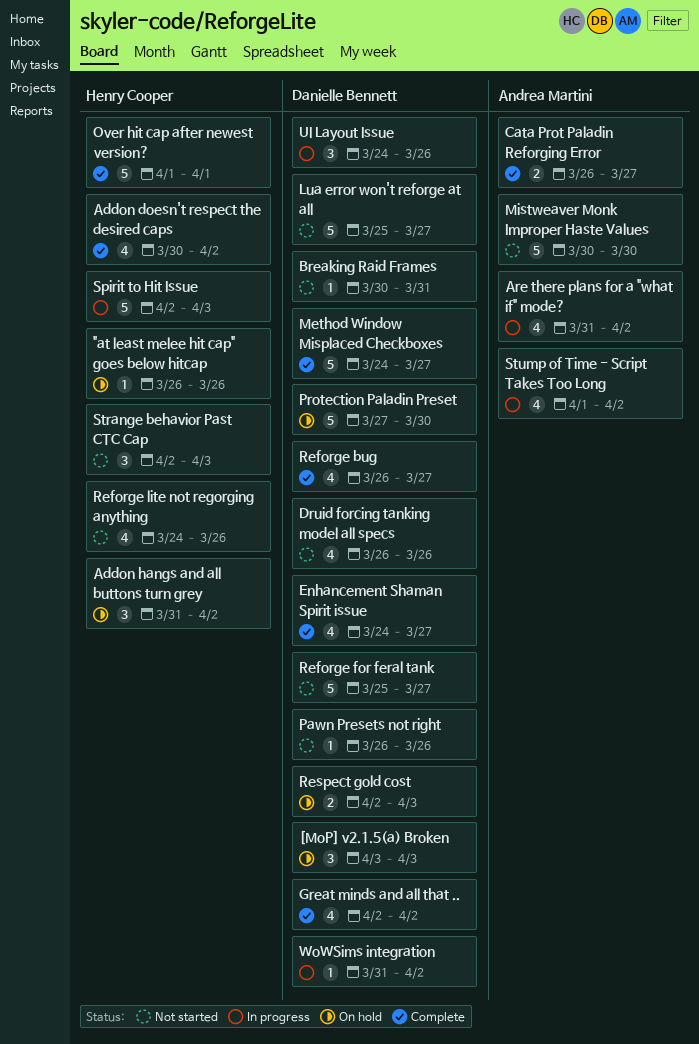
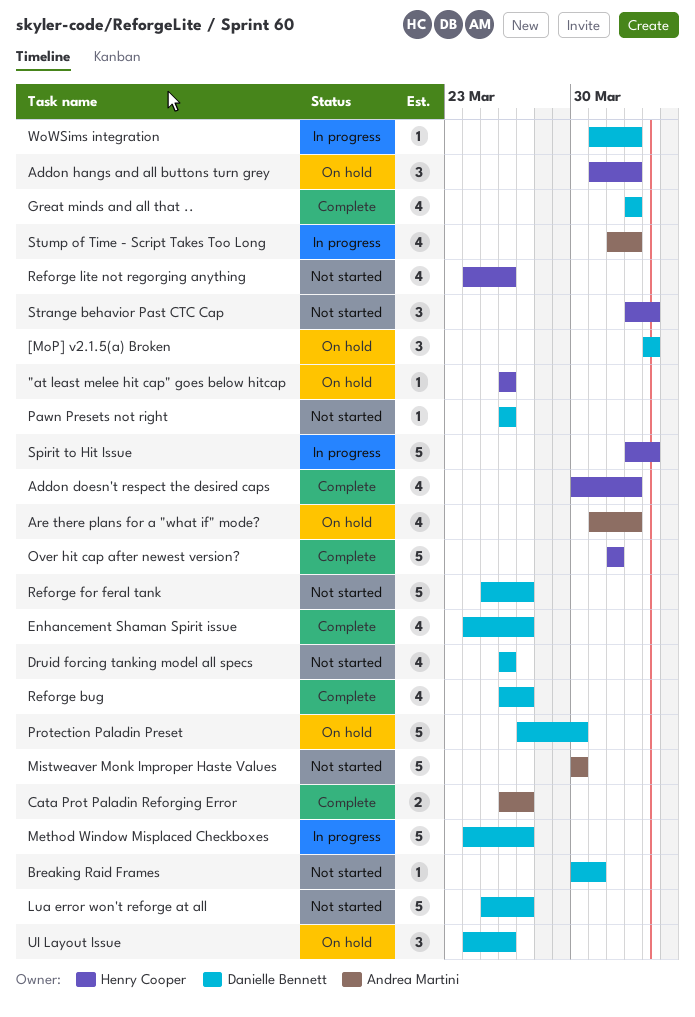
Are there plans for a "what if" mode?, status: In progress -> On hold
Method Window Misplaced Checkboxes, status: Complete -> In progress
Respect gold cost: present -> none
UI Layout Issue, status: In progress -> On hold

